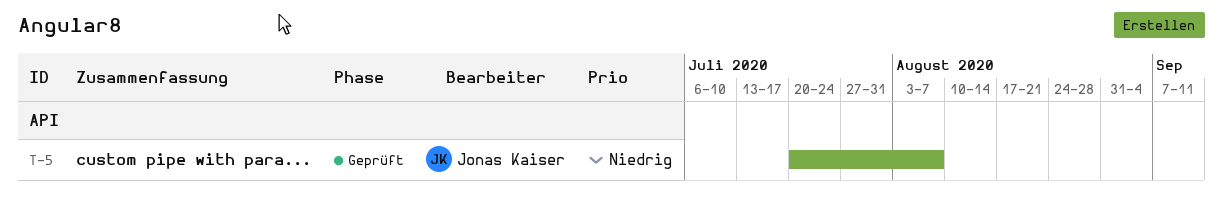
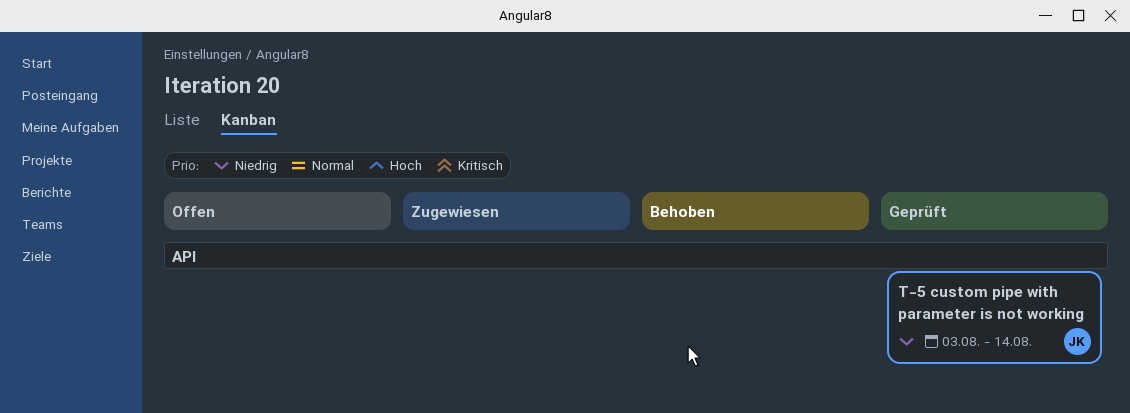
T-5, start: Jul 20 -> Aug 3
T-5, due: Aug 7 -> Aug 14

